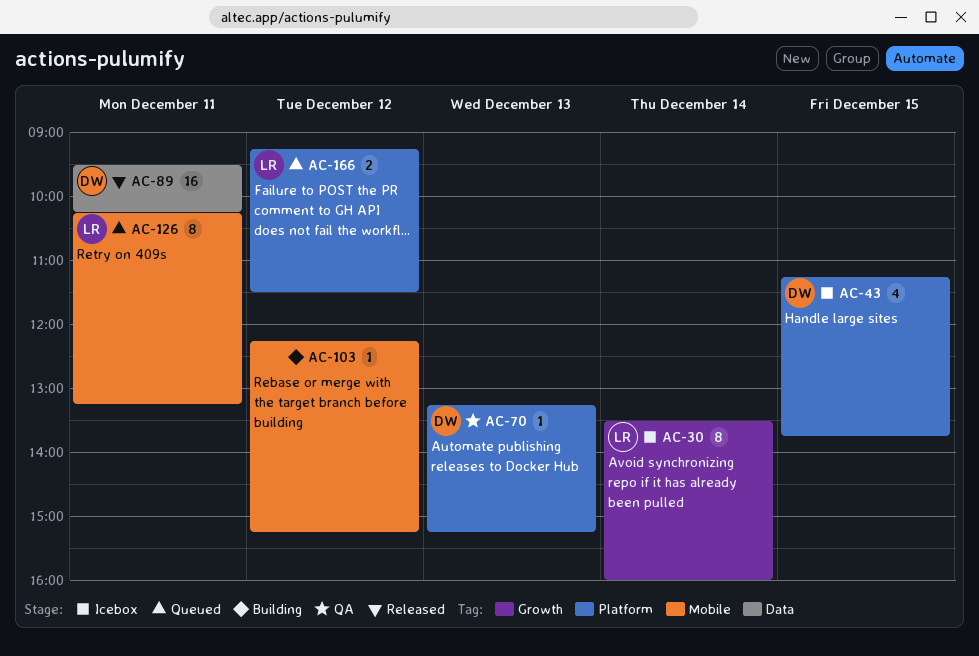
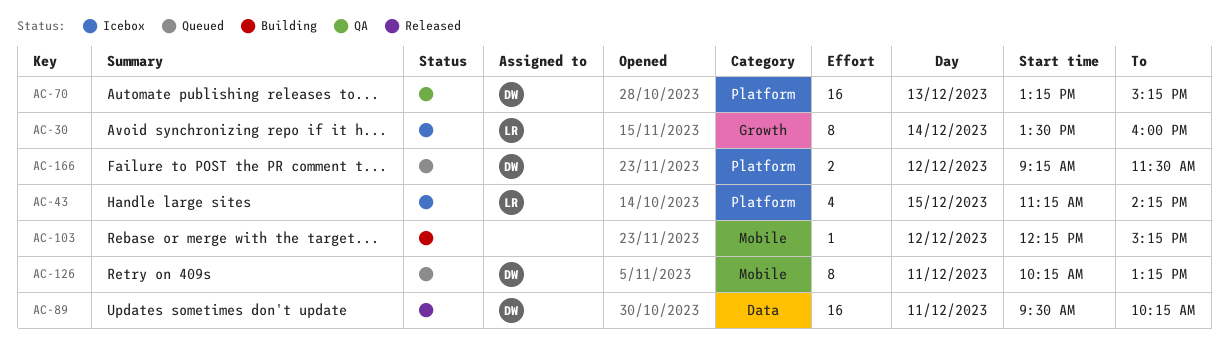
AC-43, owner: DW -> LR
AC-43, ends: 13:45 -> 14:15
AC-70, estimate: 1 -> 16
AC-126, owner: LR -> DW
AC-166, owner: LR -> DW

